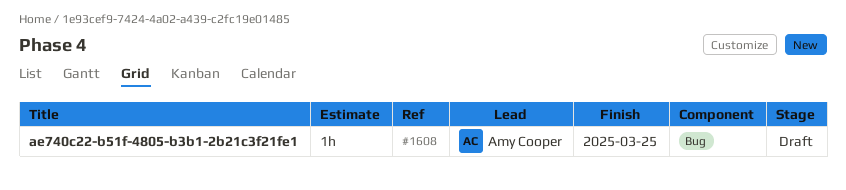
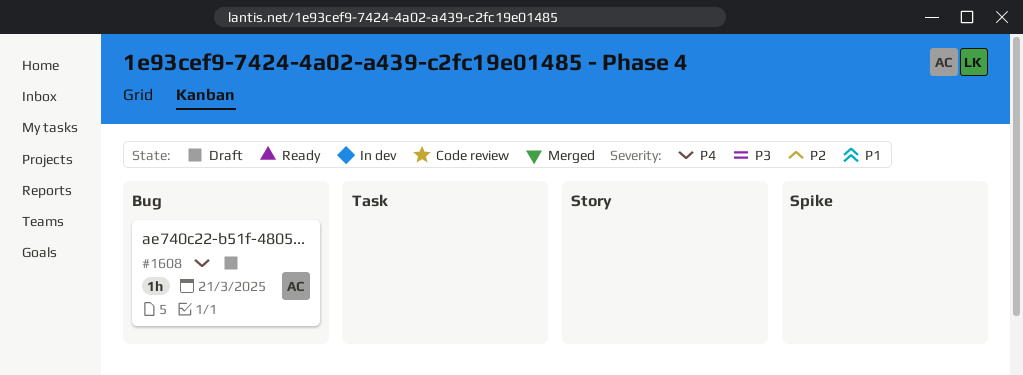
#1608, due: Mar 25 -> Mar 21

